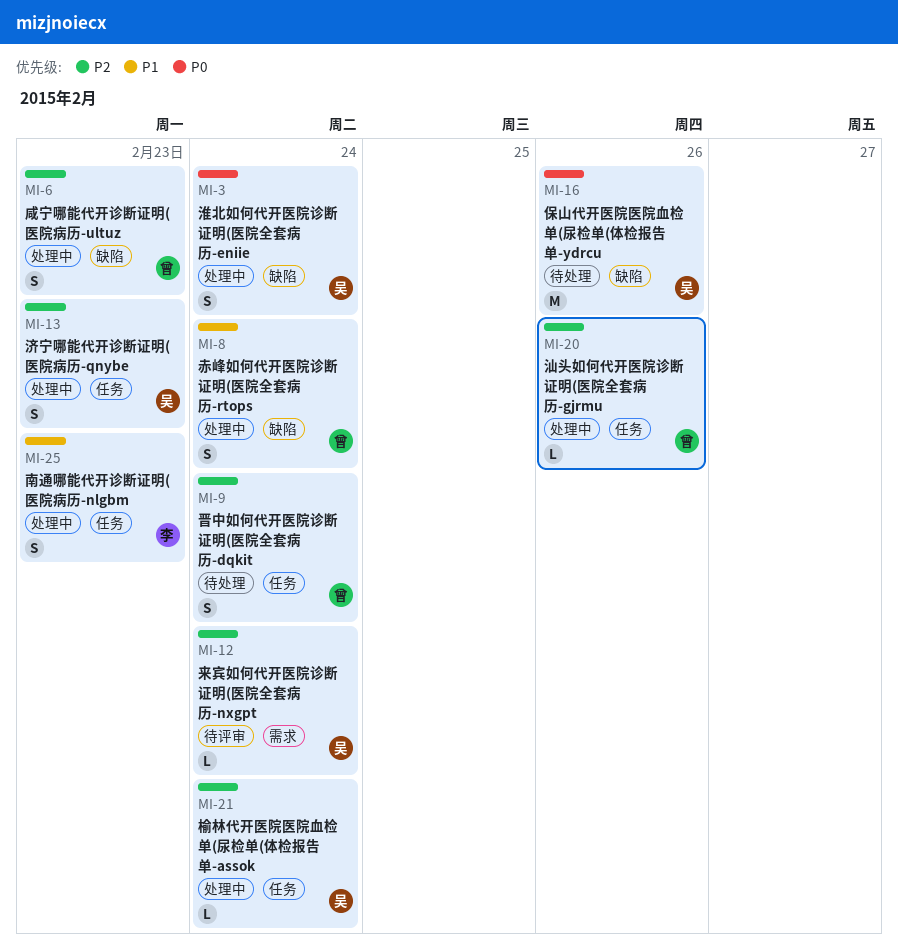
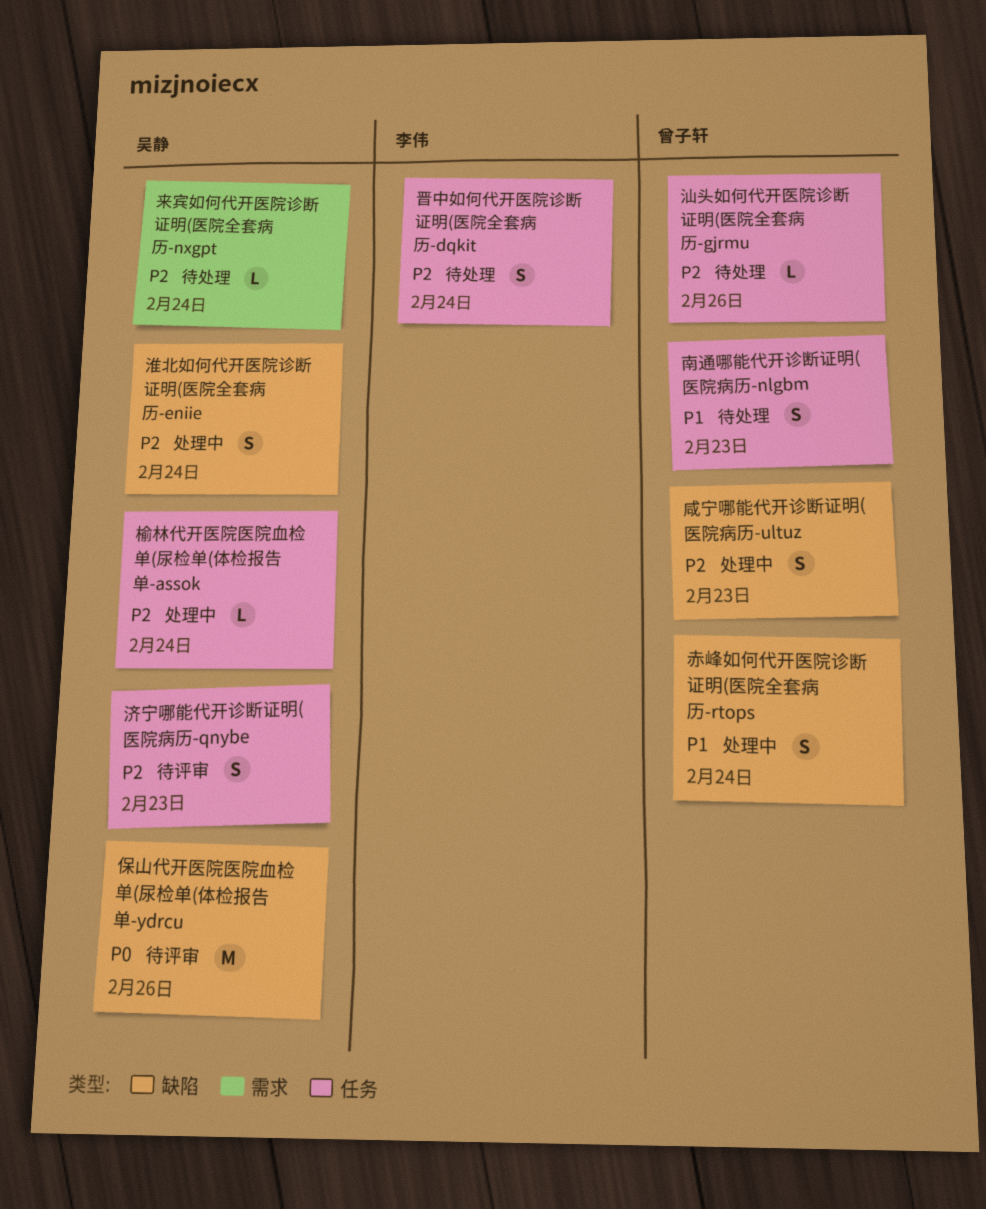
保山代开医院医院血检单(尿检单(体检报告单-ydrcu, status: 待处理 -> 待评审
南通哪能代开诊断证明(医院病历-nlgbm, status: 处理中 -> 待处理
南通哪能代开诊断证明(医院病历-nlgbm, owner: 李伟 -> 曾子轩
晋中如何代开医院诊断证明(医院全套病历-dqkit, owner: 曾子轩 -> 李伟
来宾如何代开医院诊断证明(医院全套病历-nxgpt, status: 待评审 -> 待处理
汕头如何代开医院诊断证明(医院全套病历-gjrmu, status: 处理中 -> 待处理
济宁哪能代开诊断证明(医院病历-qnybe, status: 处理中 -> 待评审
淮北如何代开医院诊断证明(医院全套病历-eniie, priority: P0 -> P2

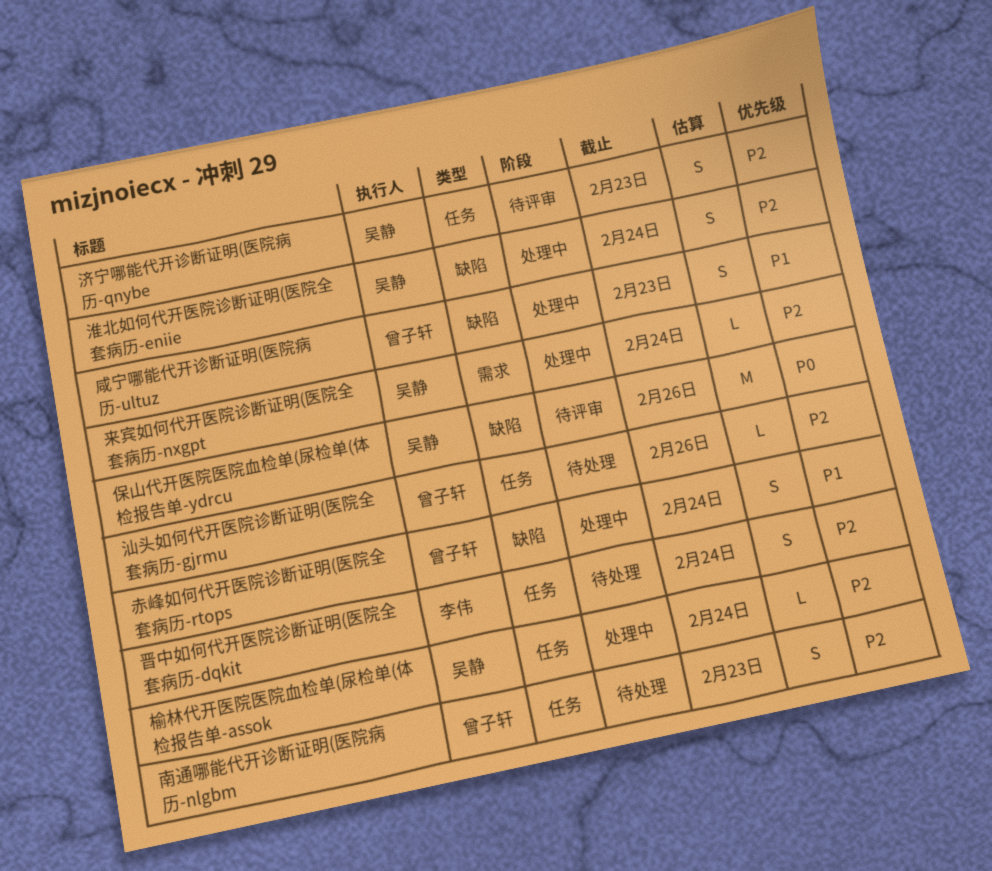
南通哪能代开诊断证明(医院病历-nlgbm, priority: P1 -> P2
咸宁哪能代开诊断证明(医院病历-ultuz, priority: P2 -> P1
来宾如何代开医院诊断证明(医院全套病历-nxgpt, status: 待处理 -> 处理中

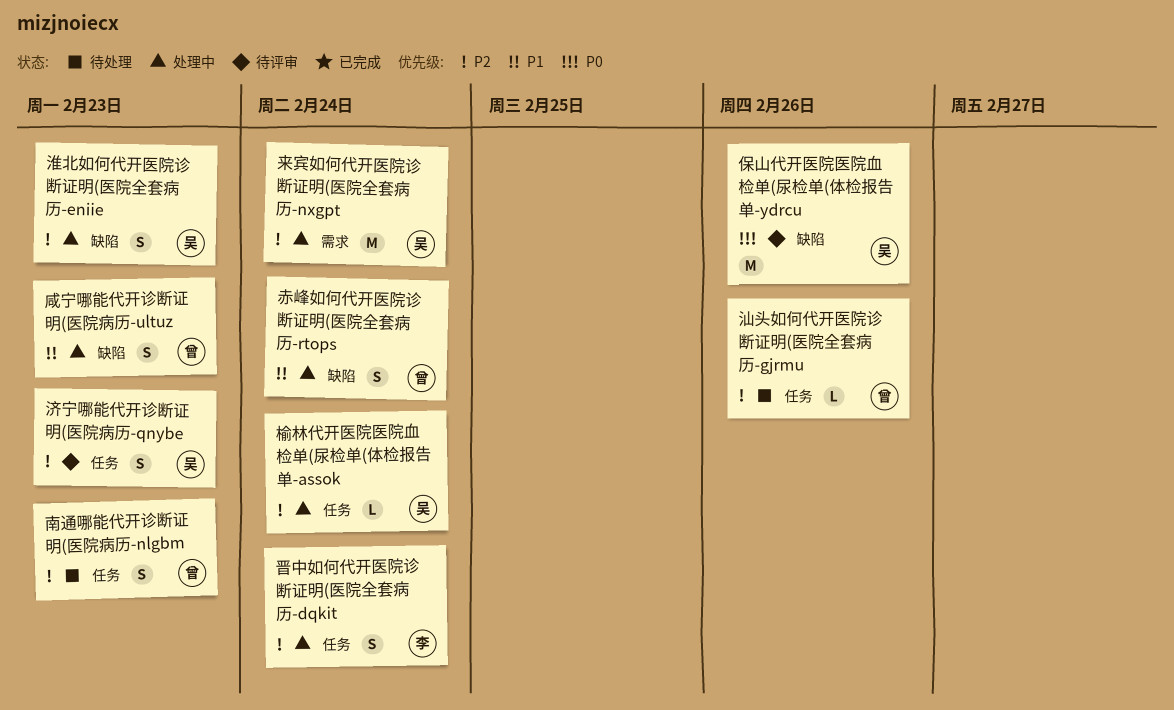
晋中如何代开医院诊断证明(医院全套病历-dqkit, status: 待处理 -> 处理中
来宾如何代开医院诊断证明(医院全套病历-nxgpt, estimate: L -> M
淮北如何代开医院诊断证明(医院全套病历-eniie, due: Feb 24 -> Feb 23

